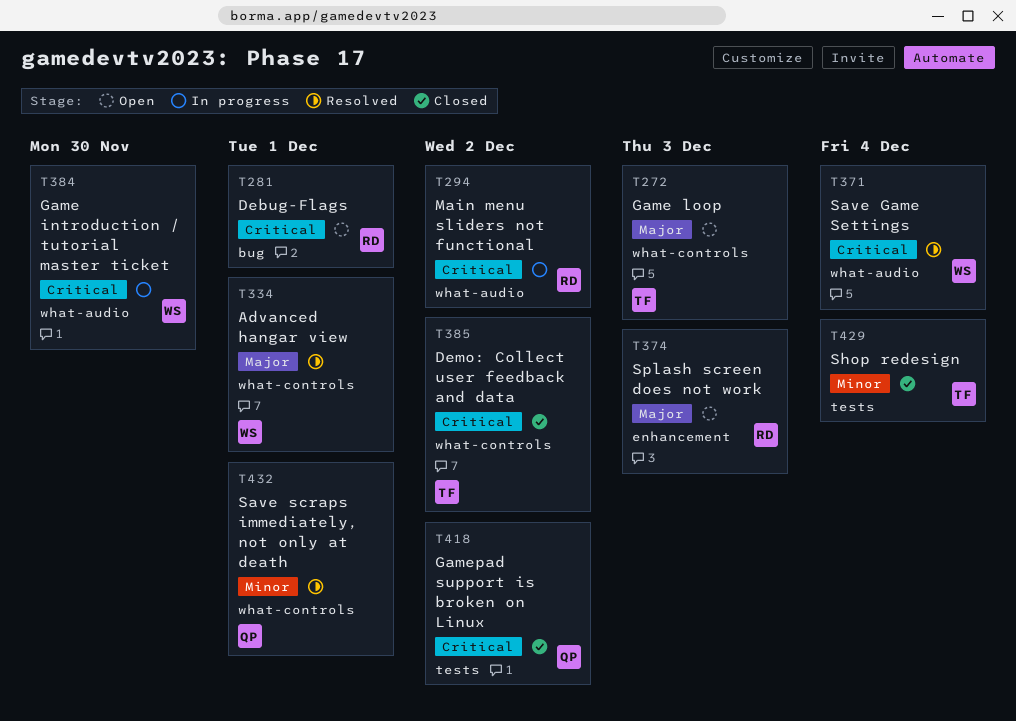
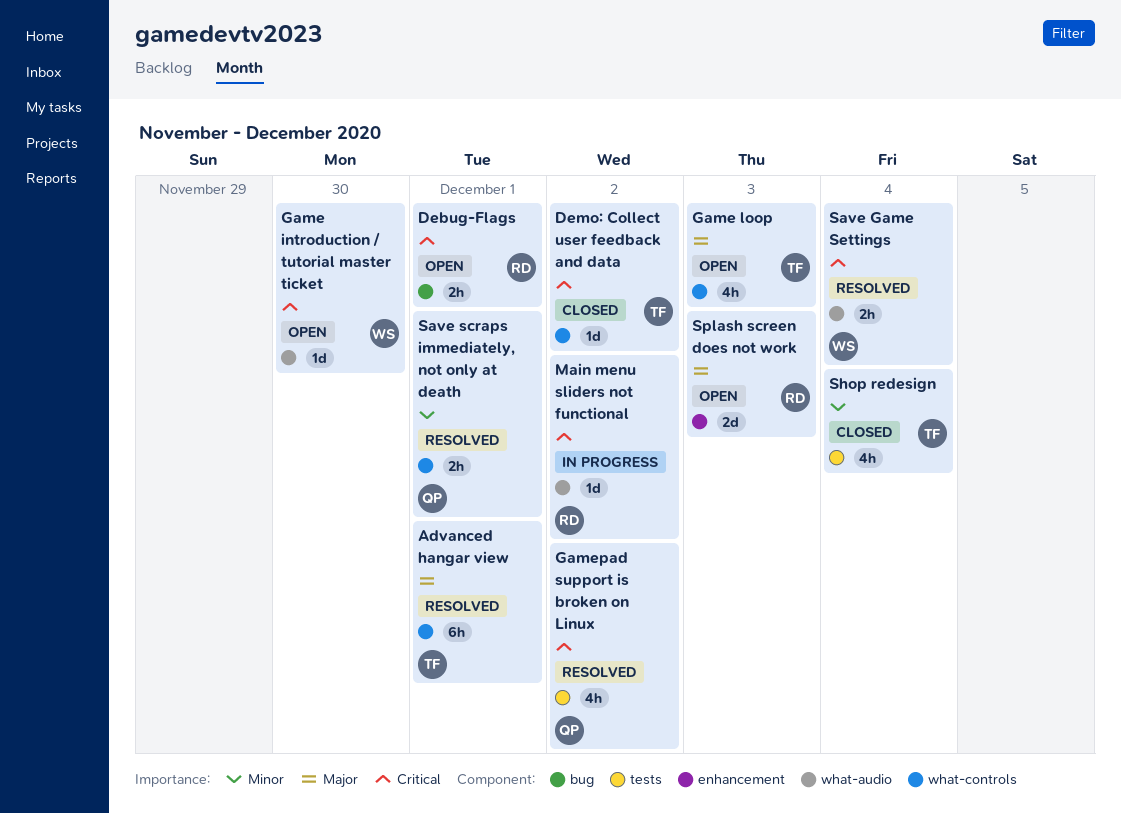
Advanced hangar view, owner: WS -> TF
Game introduction / tutorial master ticket, status: In progress -> Open
Gamepad support is broken on Linux, status: Closed -> Resolved

